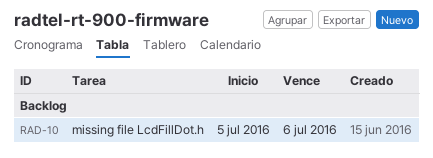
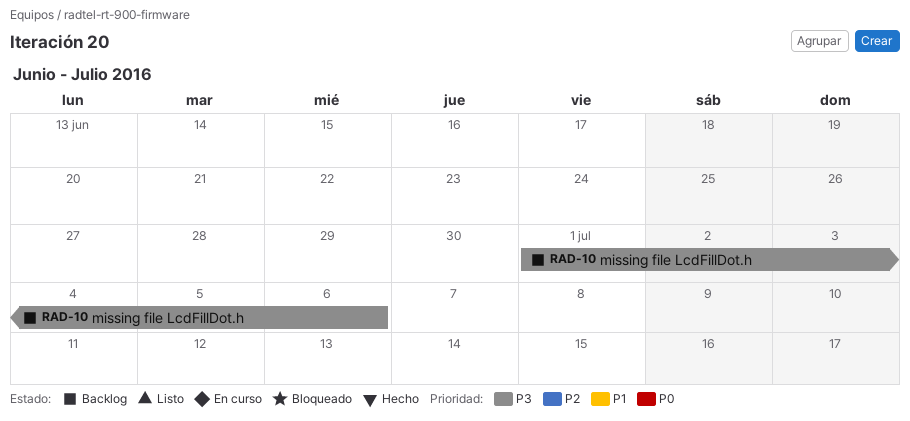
RAD-10, start: Jul 5 -> Jul 1

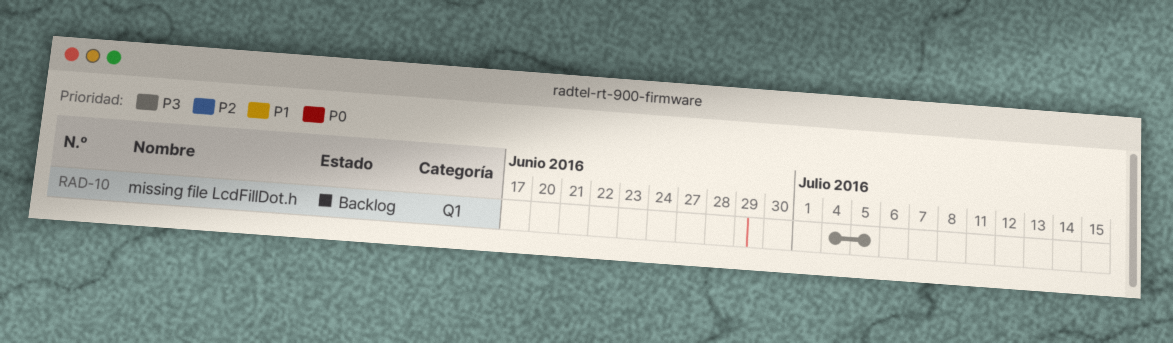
RAD-10, start: Jul 1 -> Jul 4
RAD-10, due: Jul 6 -> Jul 5

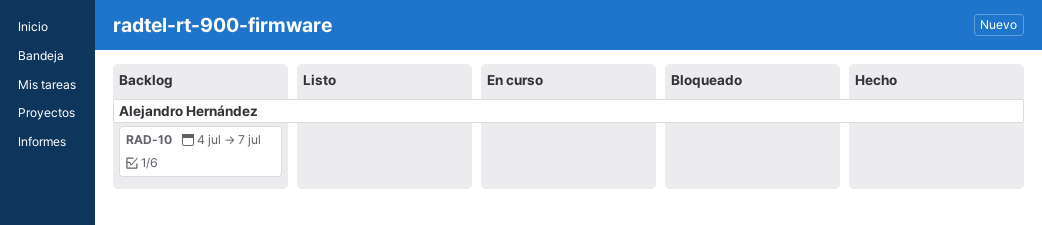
RAD-10, due: Jul 5 -> Jul 7

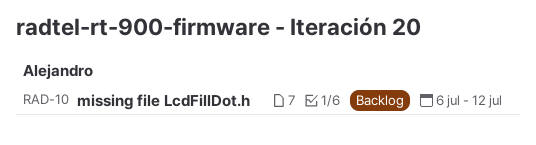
RAD-10, start: Jul 4 -> Jul 6
RAD-10, due: Jul 7 -> Jul 12

